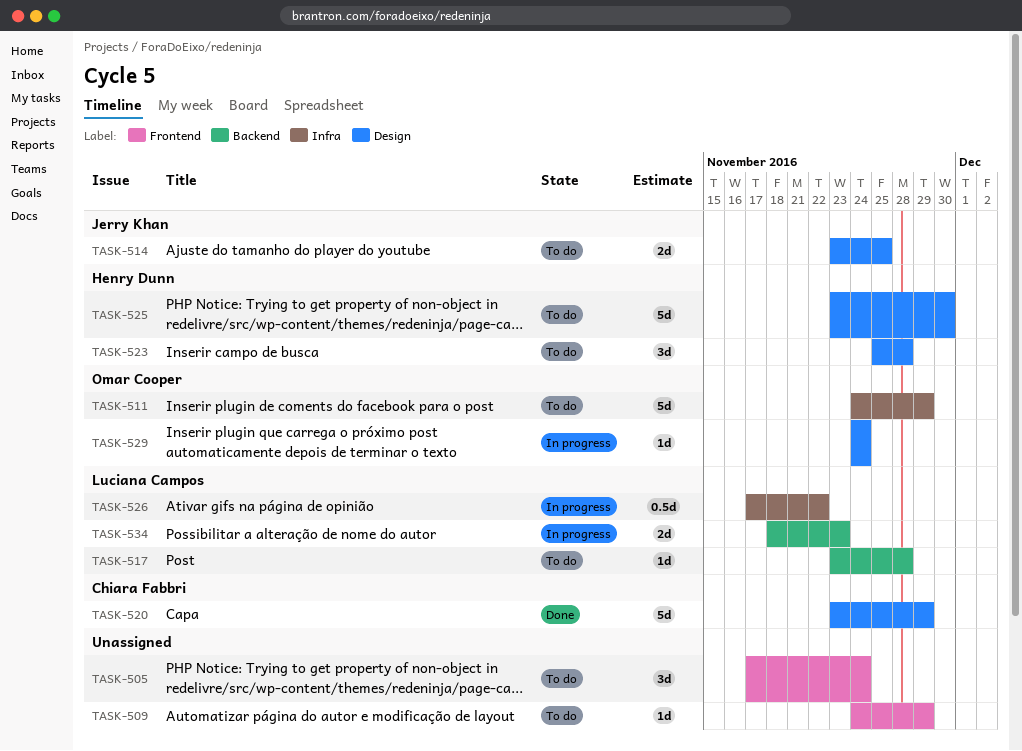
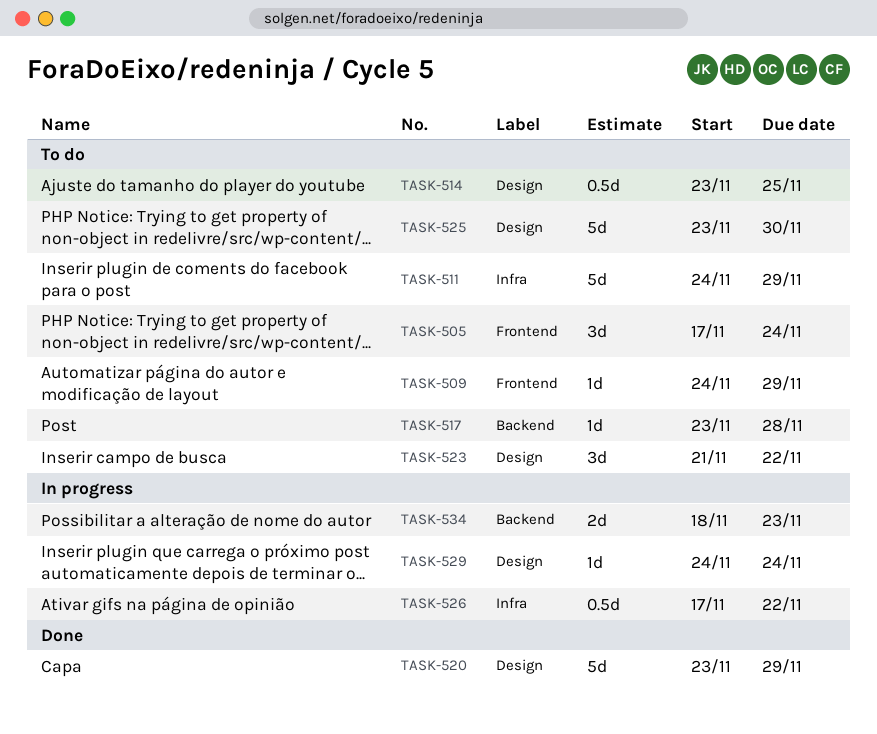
TASK-514, estimate: 2d -> 0.5d
TASK-523, start: Nov 25 -> Nov 21
TASK-523, due: Nov 28 -> Nov 22

